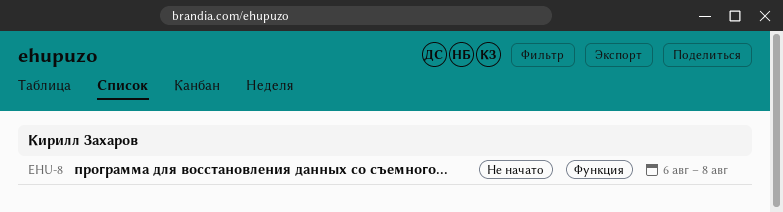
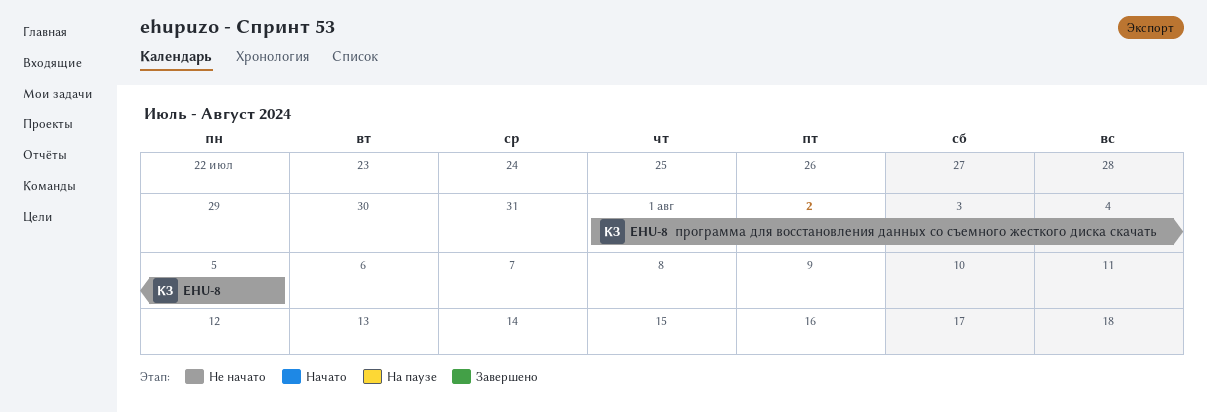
EHU-8, start: Aug 6 -> Aug 1
EHU-8, due: Aug 8 -> Aug 5

